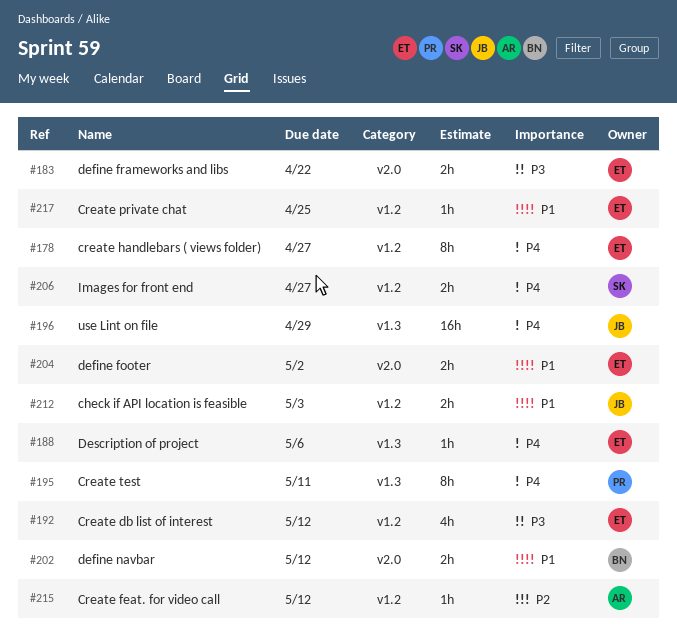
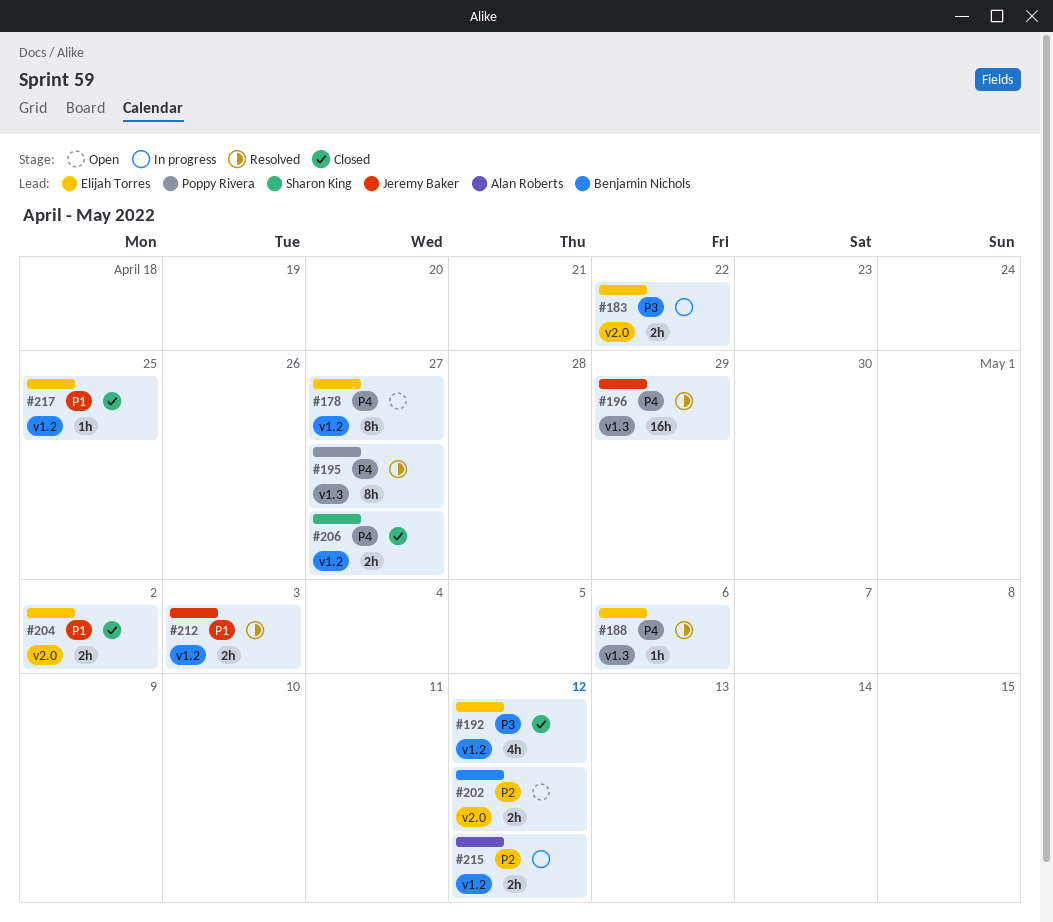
#195, due: May 11 -> Apr 27
#202, priority: P1 -> P2
#215, estimate: 1h -> 2h

